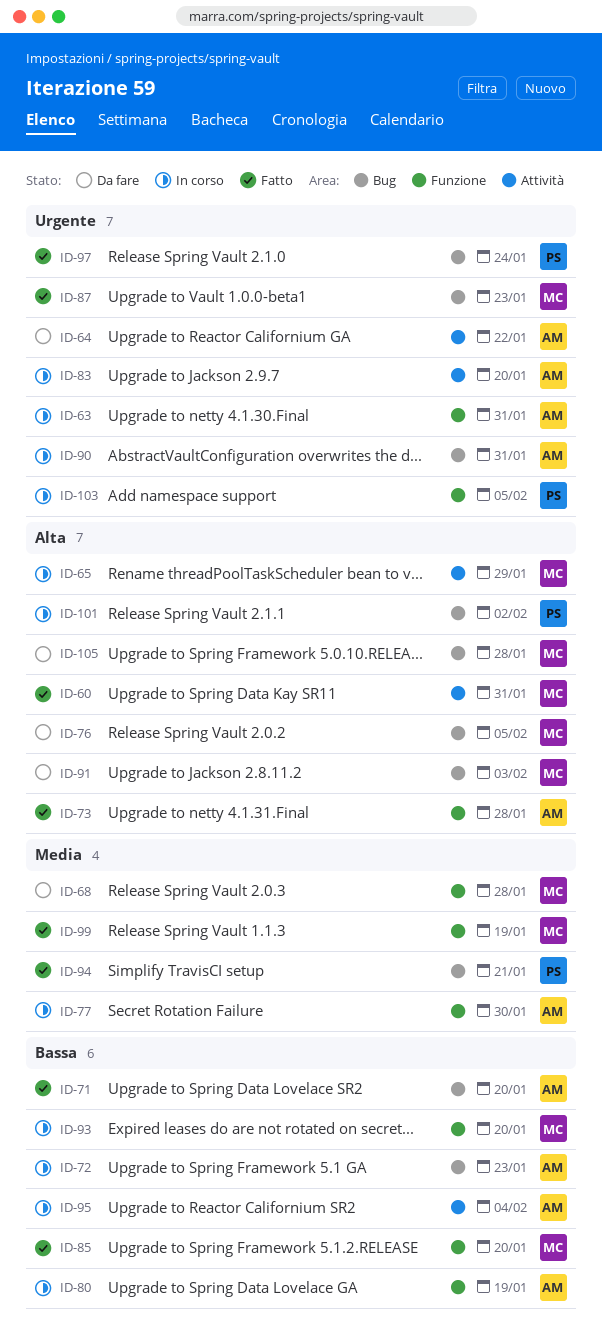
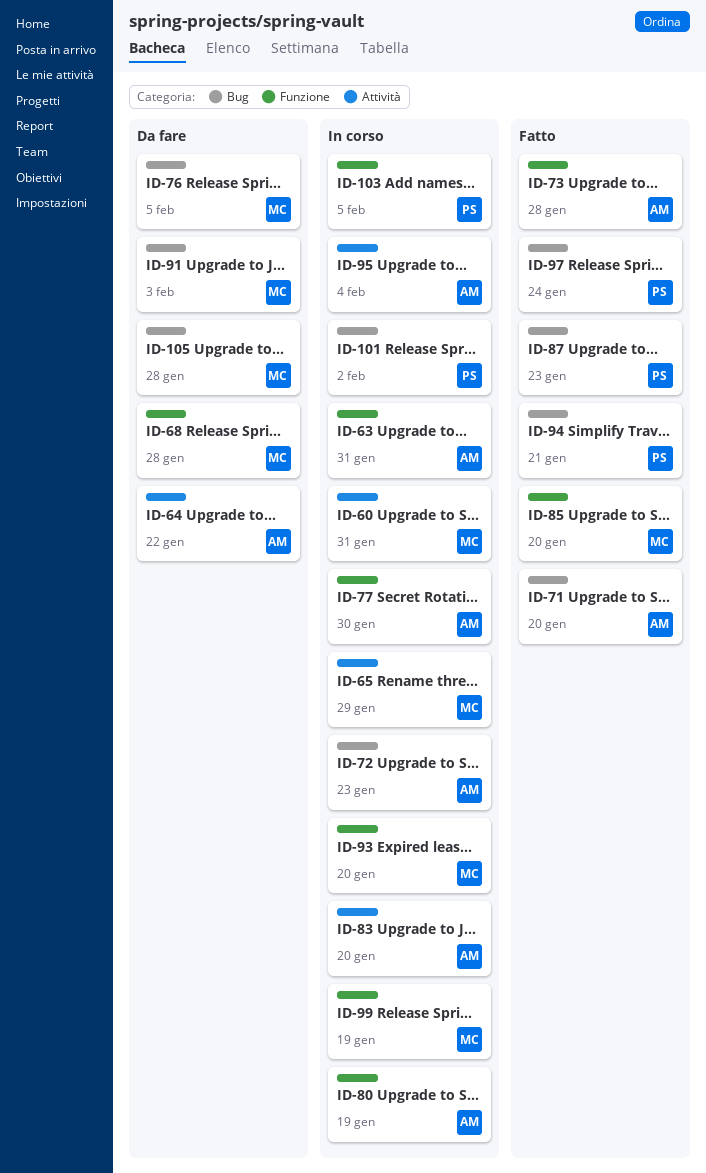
ID-60, status: Fatto -> In corso
ID-87, owner: MC -> PS
ID-90: present -> none
ID-99, status: Fatto -> In corso

